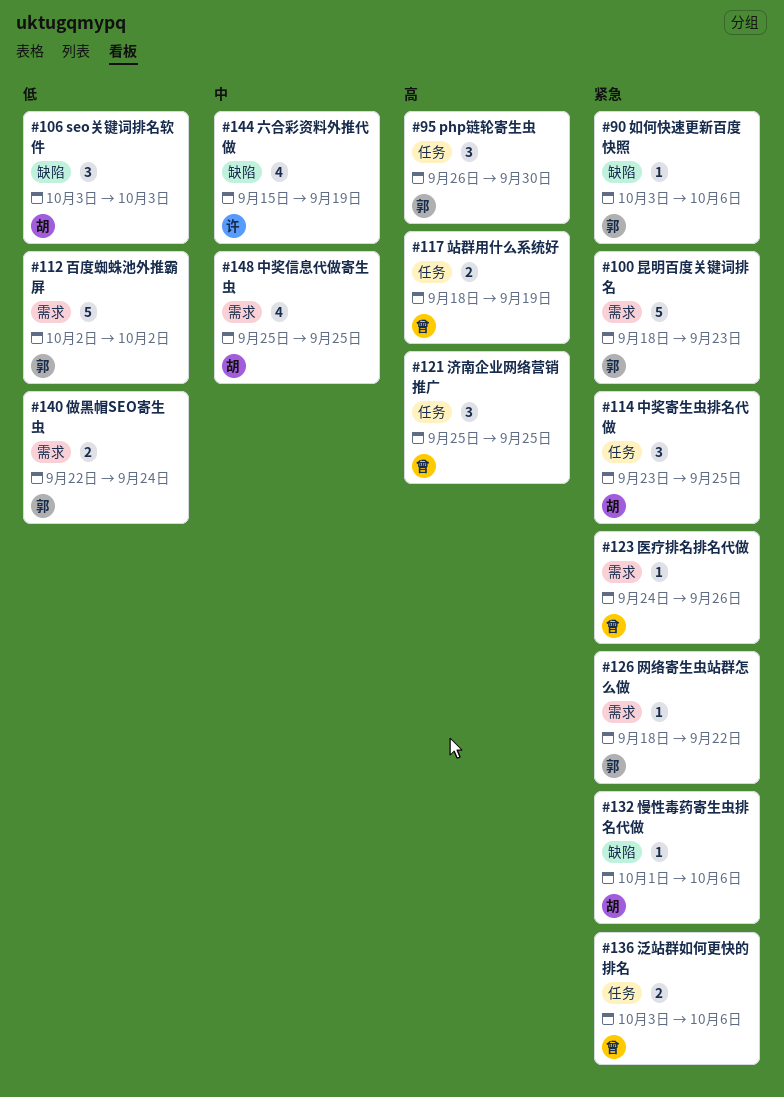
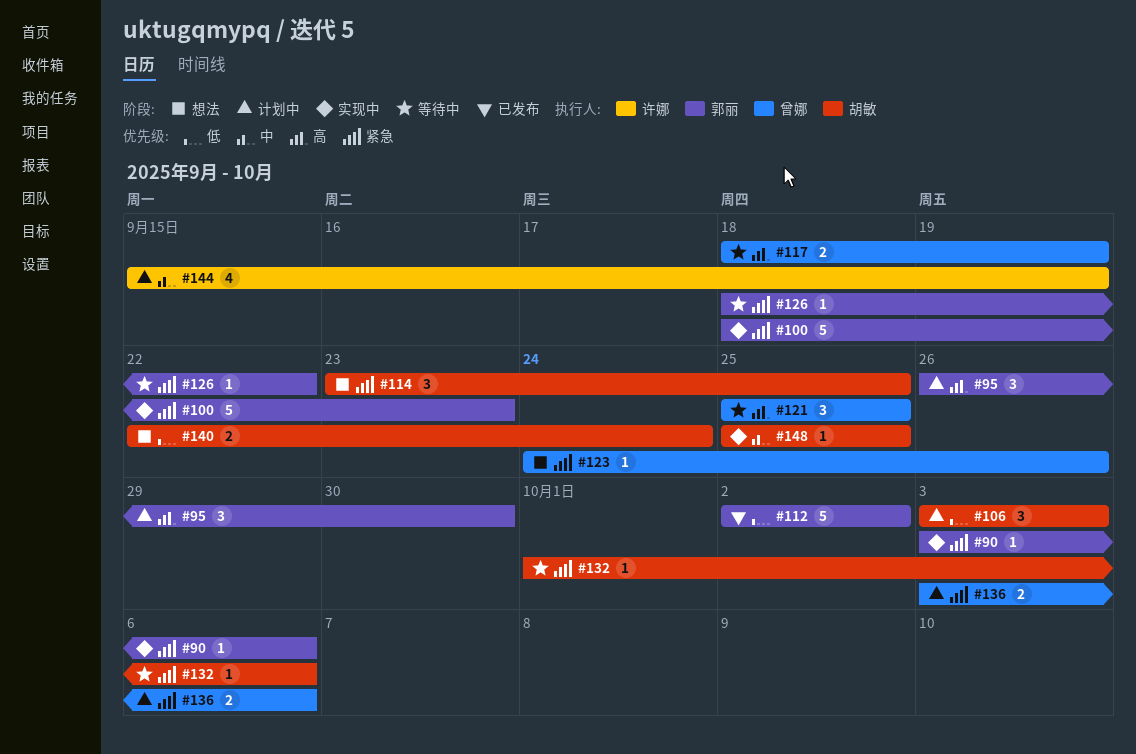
#140, owner: 郭丽 -> 胡敏
#148, estimate: 4 -> 1

